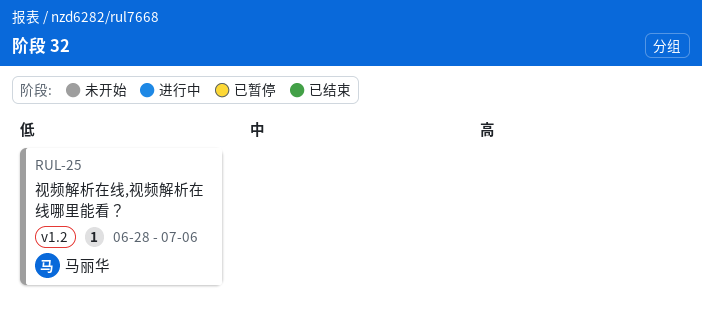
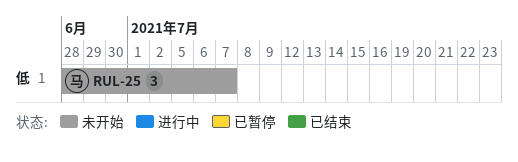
RUL-25, estimate: 1 -> 3
RUL-25, due: Jul 6 -> Jul 7

